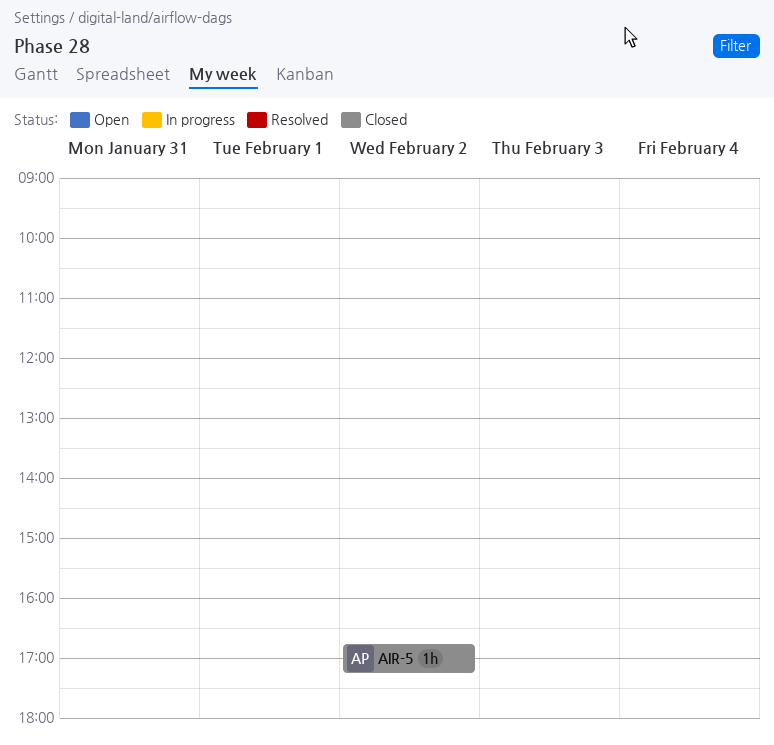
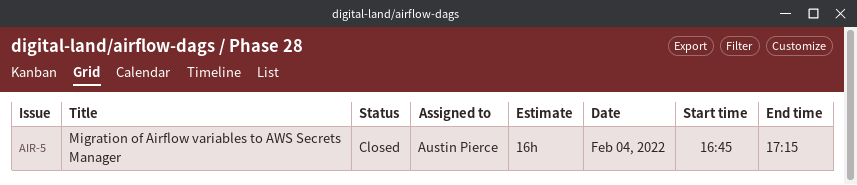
AIR-5, estimate: 1h -> 16h
AIR-5, day: Feb 2 -> Feb 4

